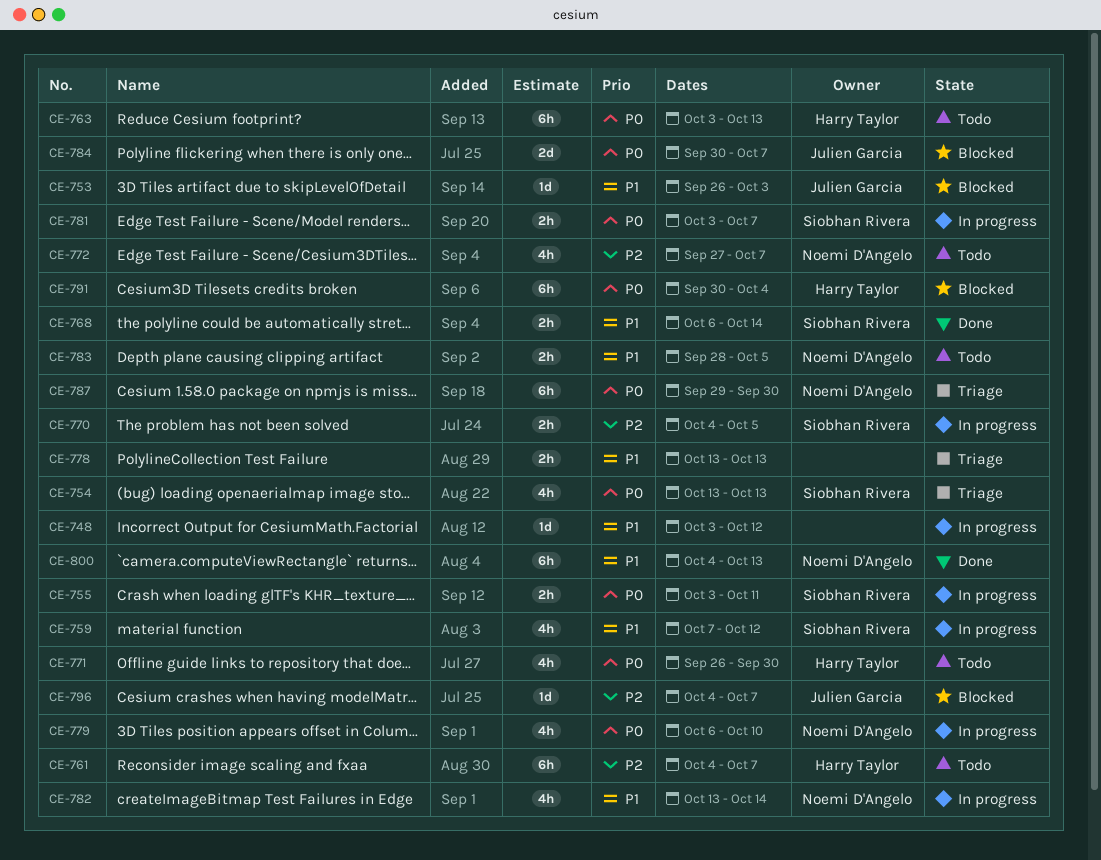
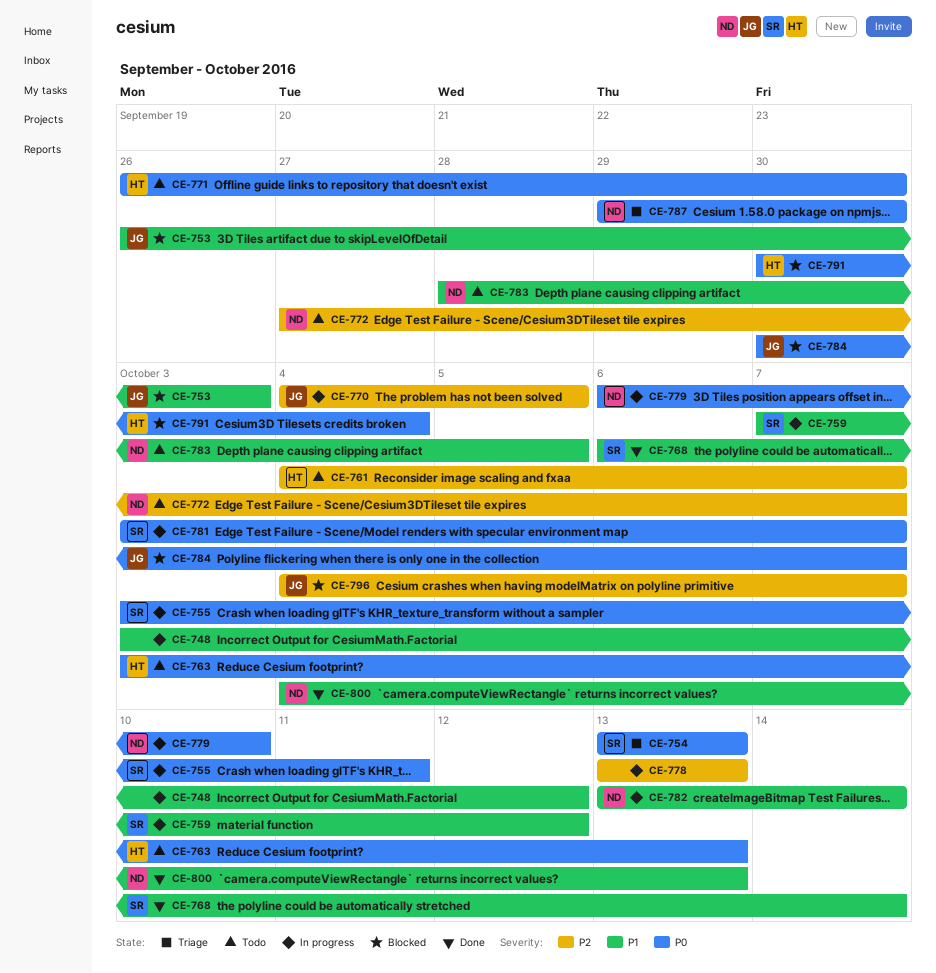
CE-770, owner: Siobhan Rivera -> Julien Garcia
CE-778, status: Triage -> In progress
CE-778, priority: P1 -> P2

